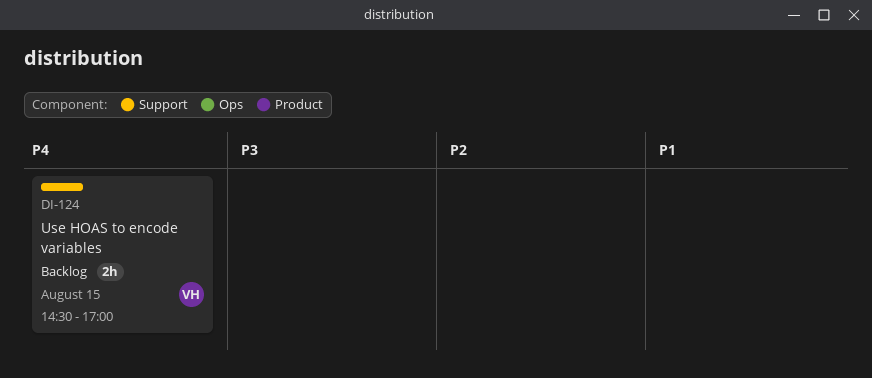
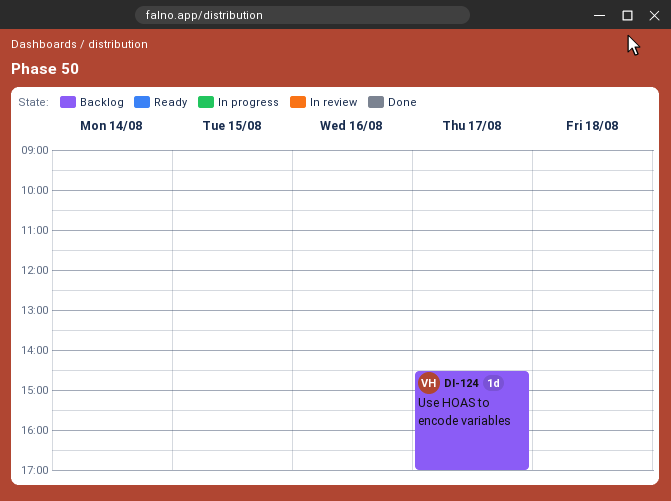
DI-124, estimate: 2h -> 1d
DI-124, day: Aug 15 -> Aug 17

